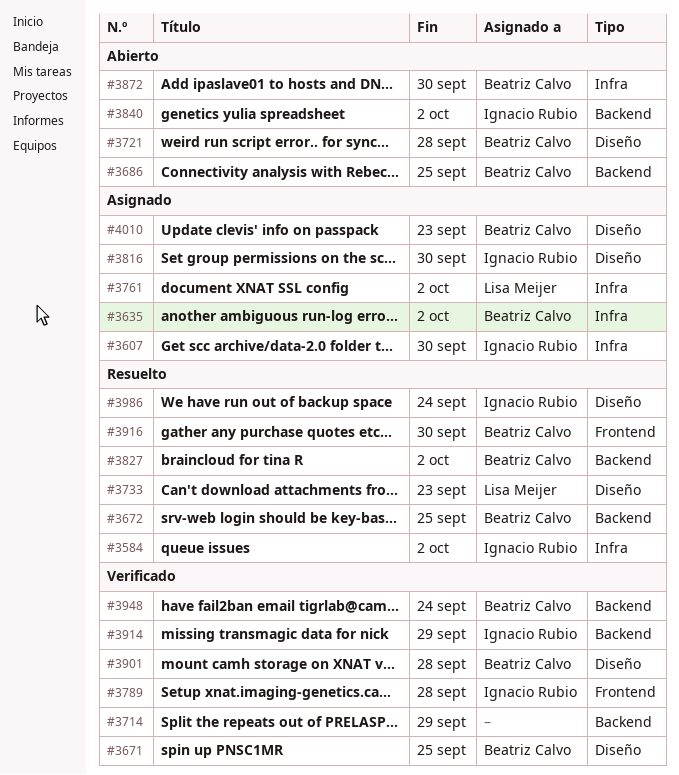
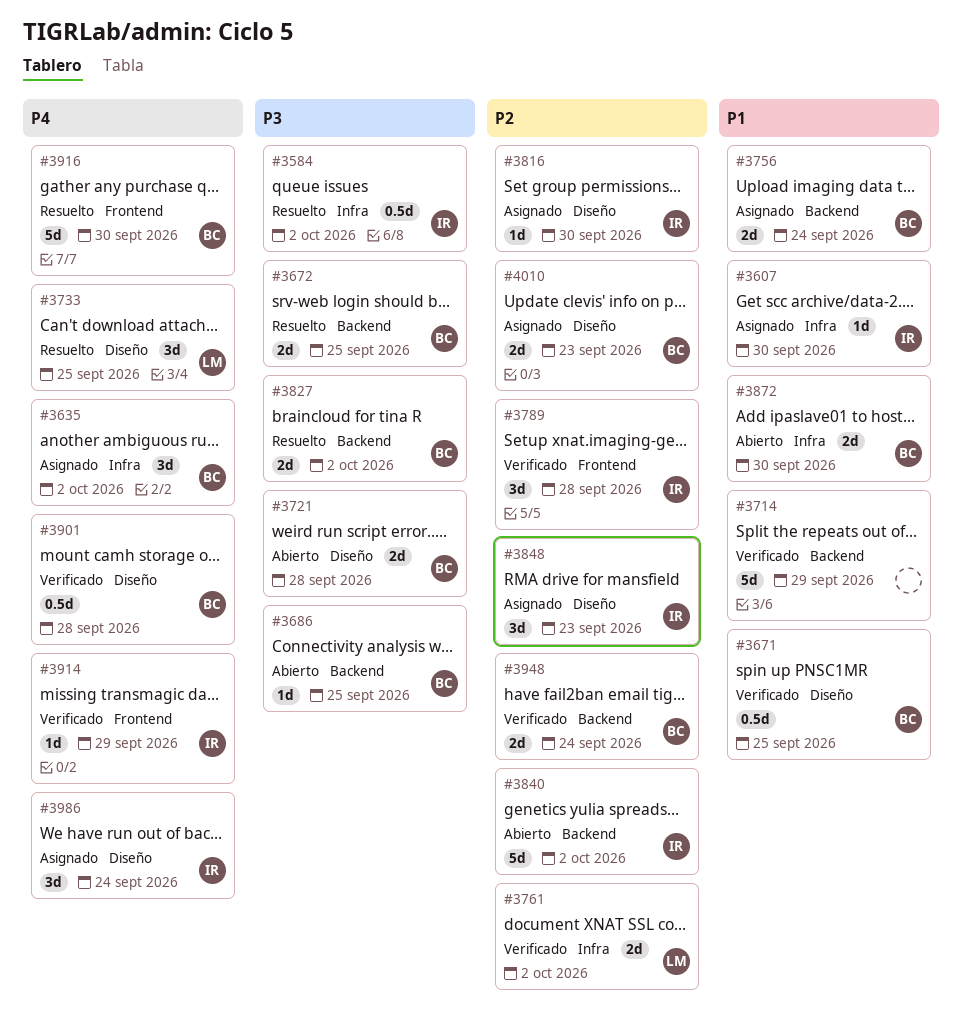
#3733, due: Sep 23 -> Sep 25
#3756: none -> present
#3761, status: Asignado -> Verificado
#3848: none -> present
#3914, label: Backend -> Frontend
#3986, status: Resuelto -> Asignado

